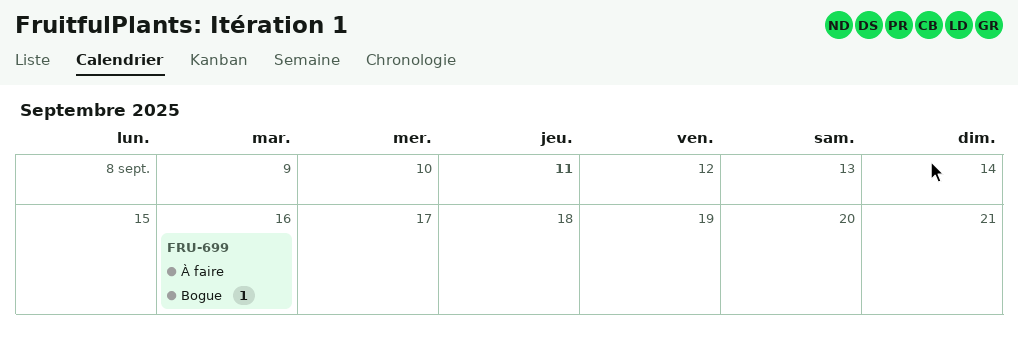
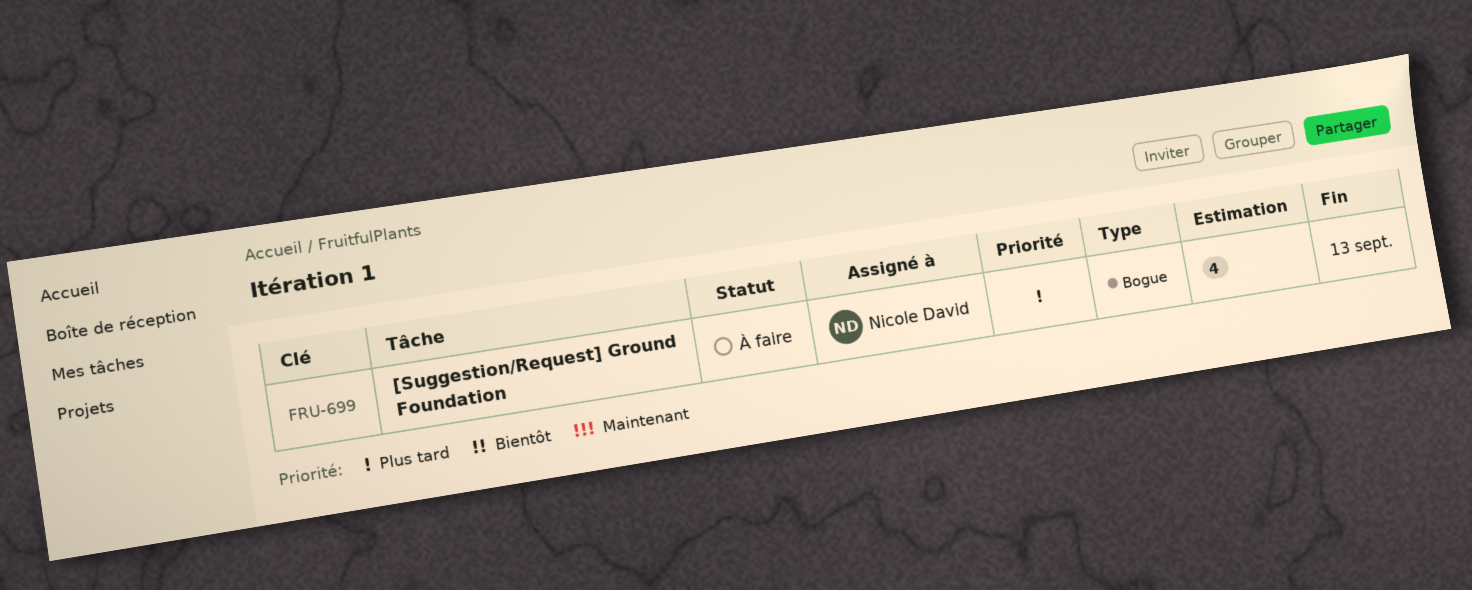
FRU-699, estimate: 1 -> 4
FRU-699, due: Sep 16 -> Sep 13

